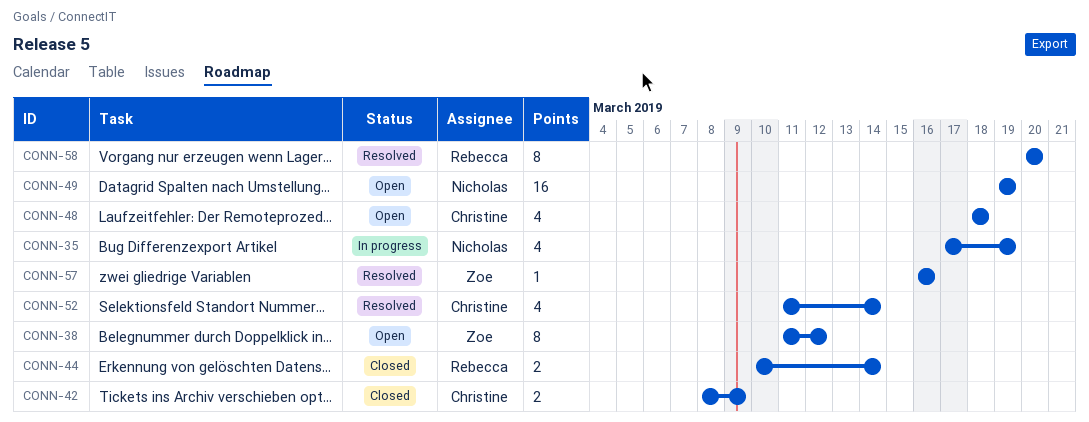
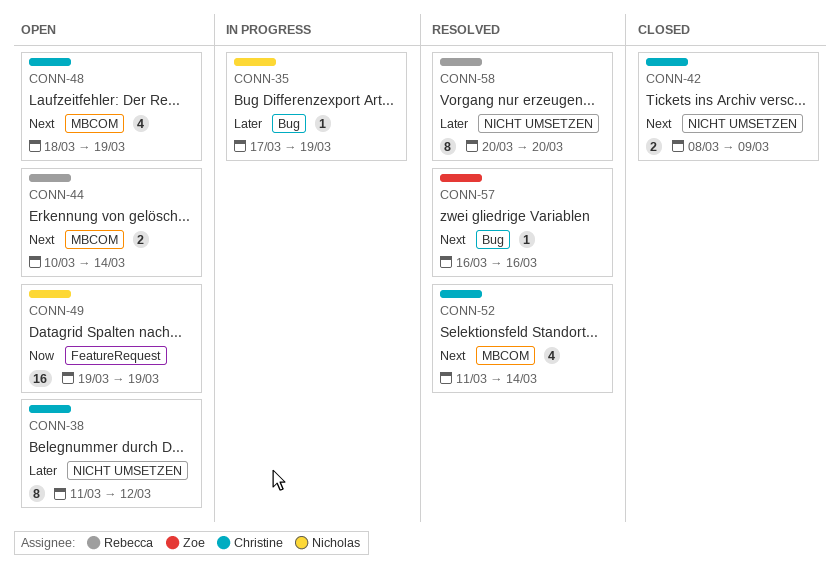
CONN-35, estimate: 4 -> 1
CONN-38, owner: Zoe -> Christine
CONN-44, status: Closed -> Open
CONN-48, due: Mar 18 -> Mar 19

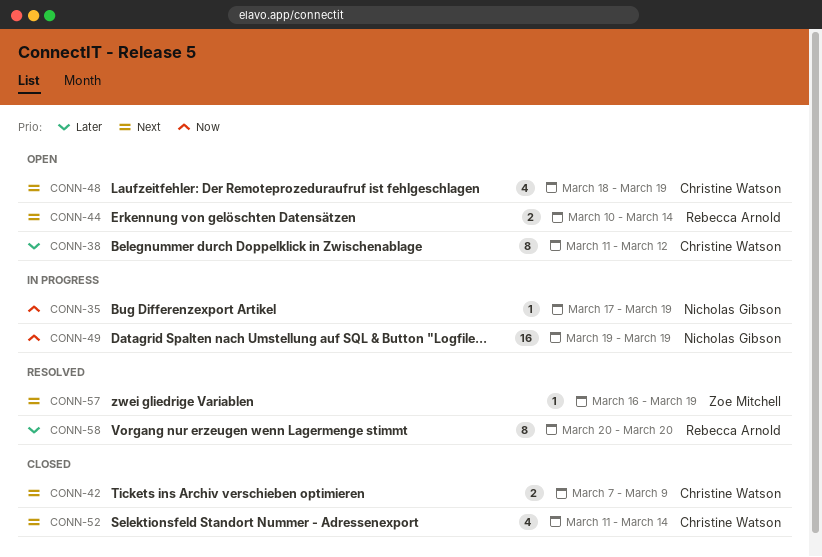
CONN-35, priority: Later -> Now
CONN-42, start: Mar 8 -> Mar 7
CONN-49, status: Open -> In progress
CONN-52, status: Resolved -> Closed
CONN-57, due: Mar 16 -> Mar 19

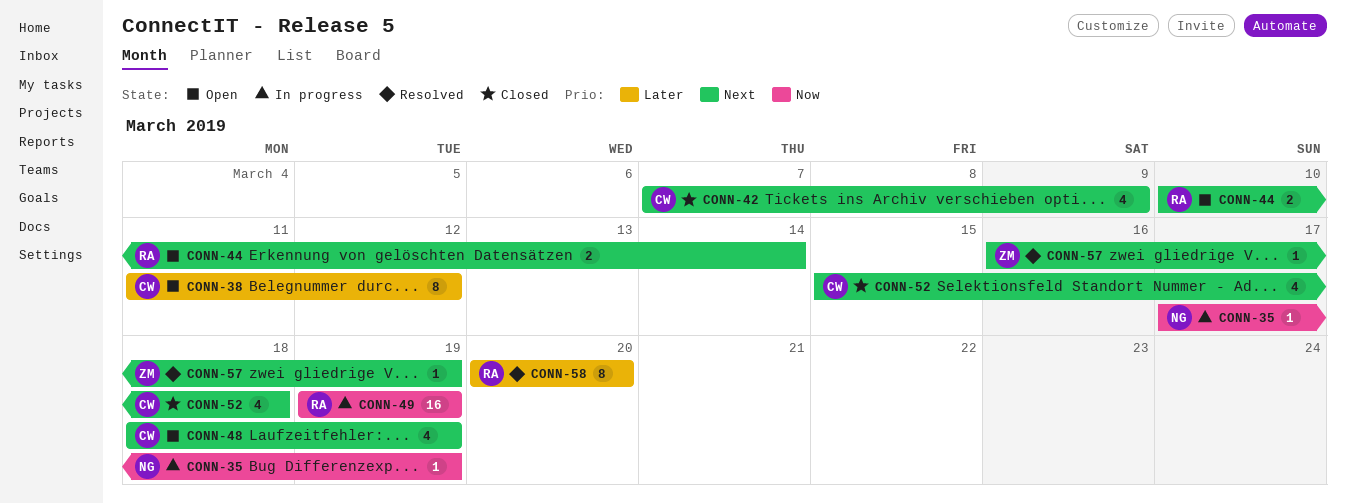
CONN-42, estimate: 2 -> 4
CONN-49, owner: Nicholas Gibson -> Rebecca Arnold
CONN-52, start: Mar 11 -> Mar 15
CONN-52, due: Mar 14 -> Mar 18

